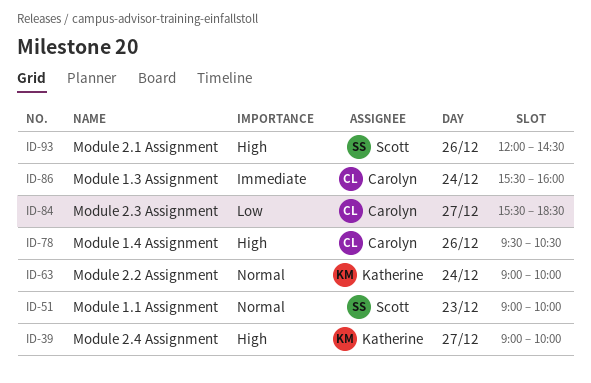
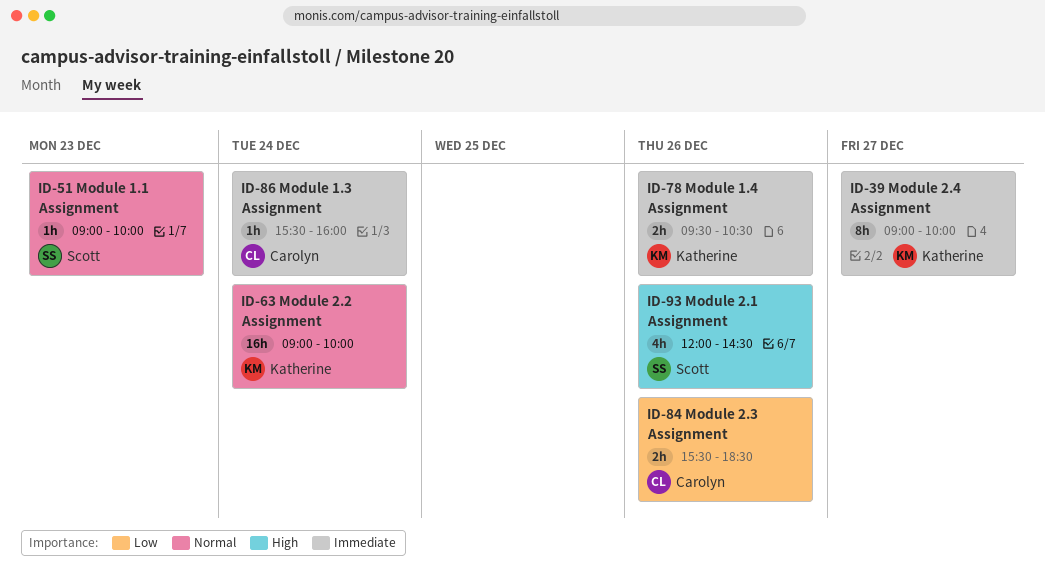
ID-39, priority: High -> Immediate
ID-78, owner: Carolyn -> Katherine
ID-78, priority: High -> Immediate
ID-84, day: Dec 27 -> Dec 26

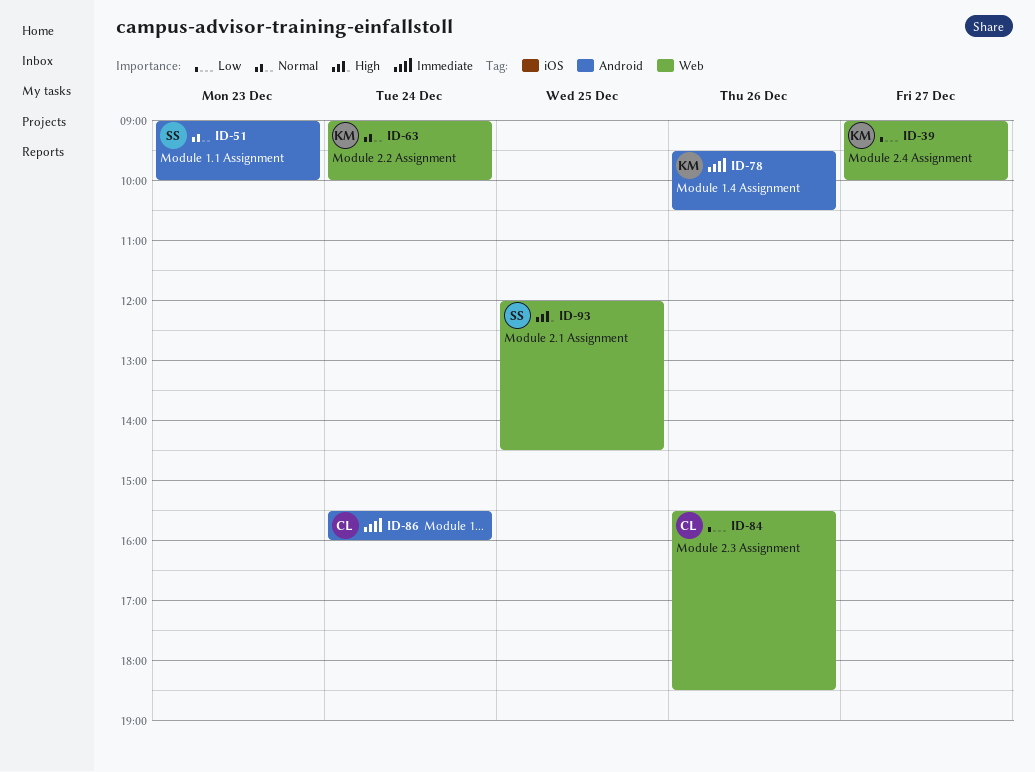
ID-39, priority: Immediate -> Low
ID-93, day: Dec 26 -> Dec 25

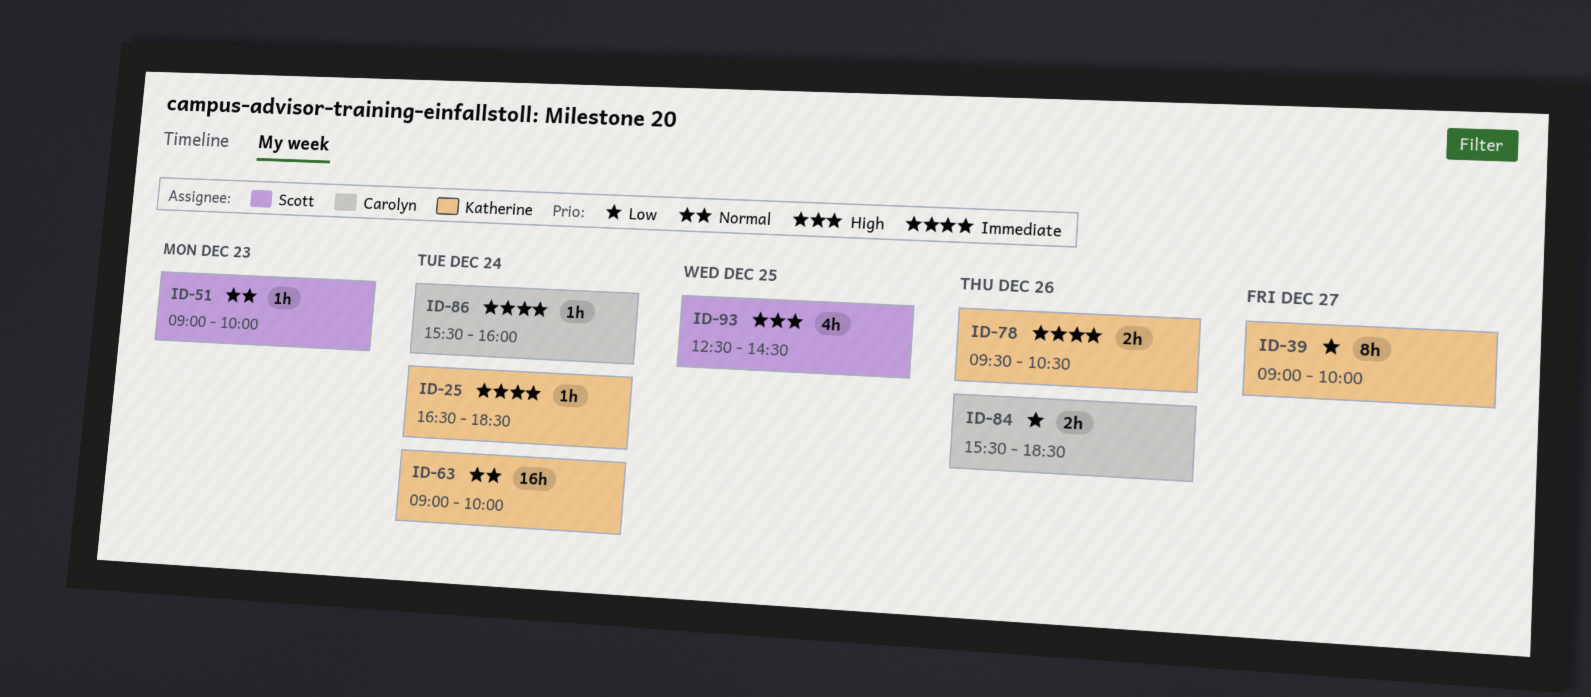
ID-25: none -> present
ID-93, begins: 12:00 -> 12:30

